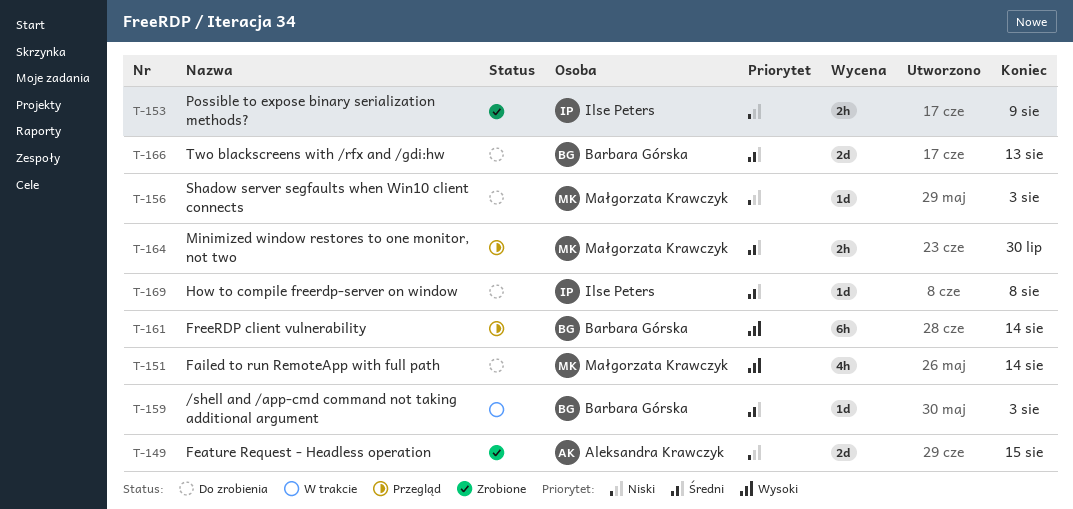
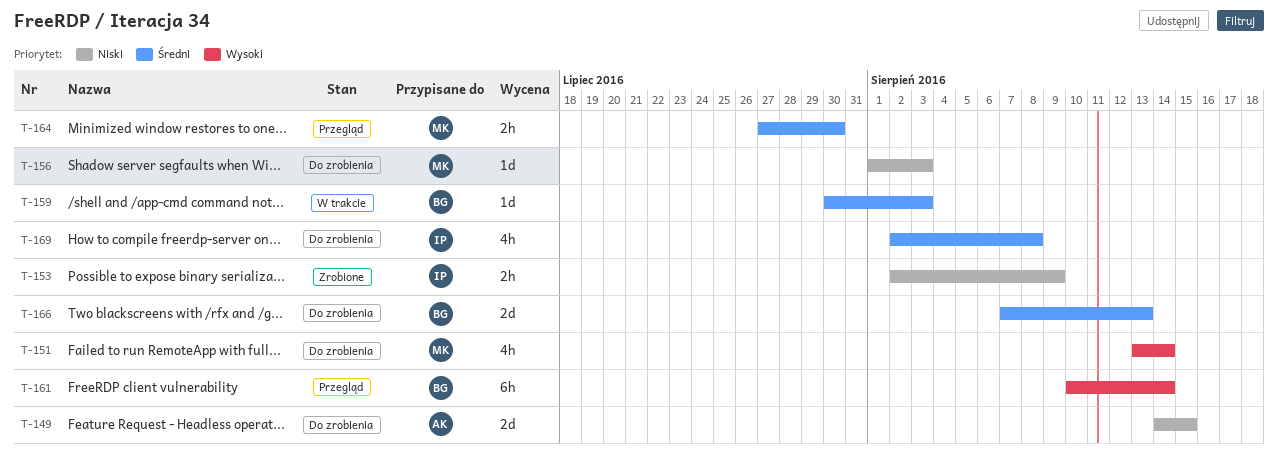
T-149, status: Zrobione -> Do zrobienia
T-169, estimate: 1d -> 4h

